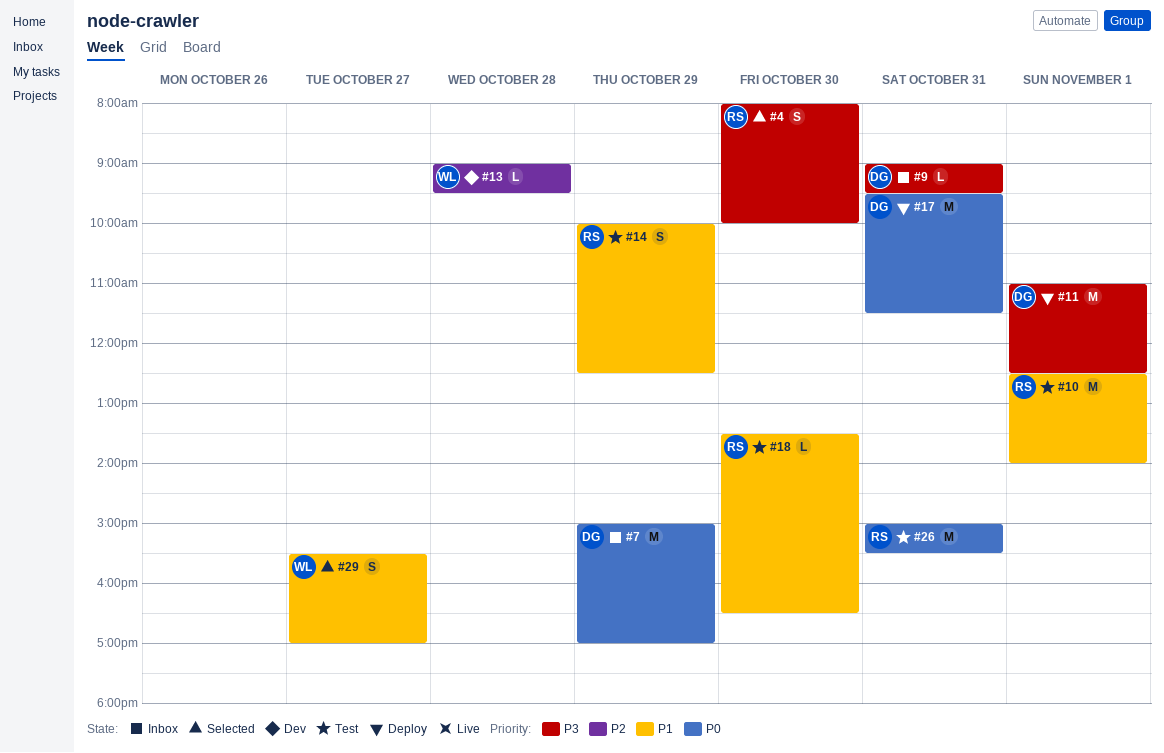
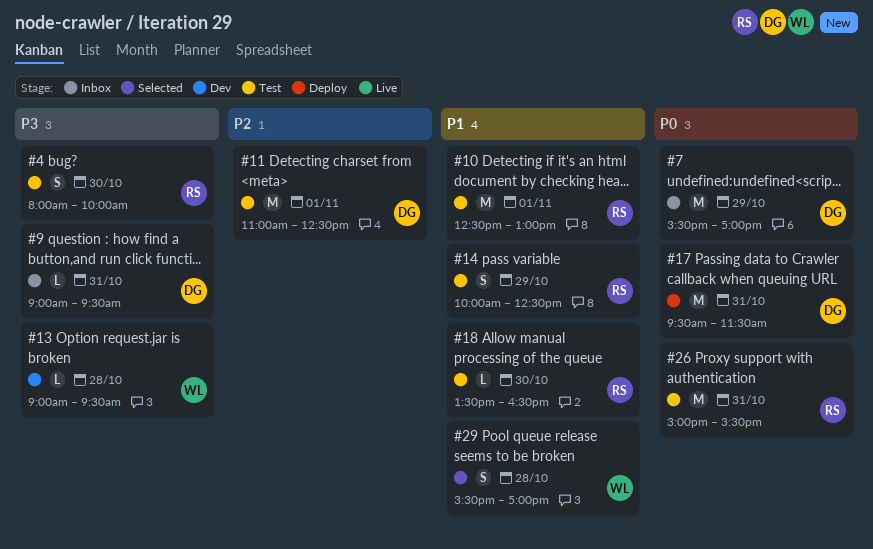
#4, status: Selected -> Test
#7, begins: 15:00 -> 15:30
#10, ends: 14:00 -> 13:00
#11, status: Deploy -> Test
#11, priority: P3 -> P2
#13, priority: P2 -> P3
#29, day: Oct 27 -> Oct 28

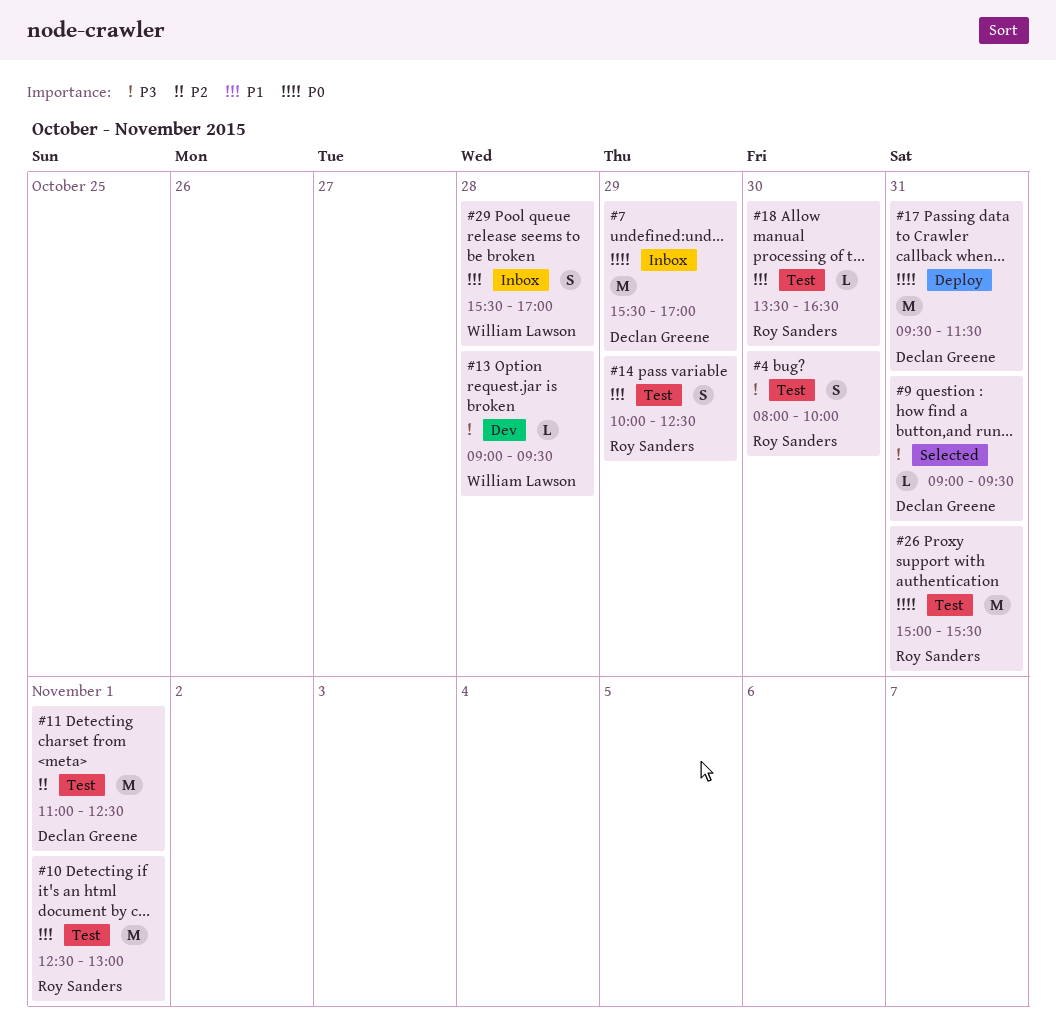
#9, status: Inbox -> Selected
#29, status: Selected -> Inbox

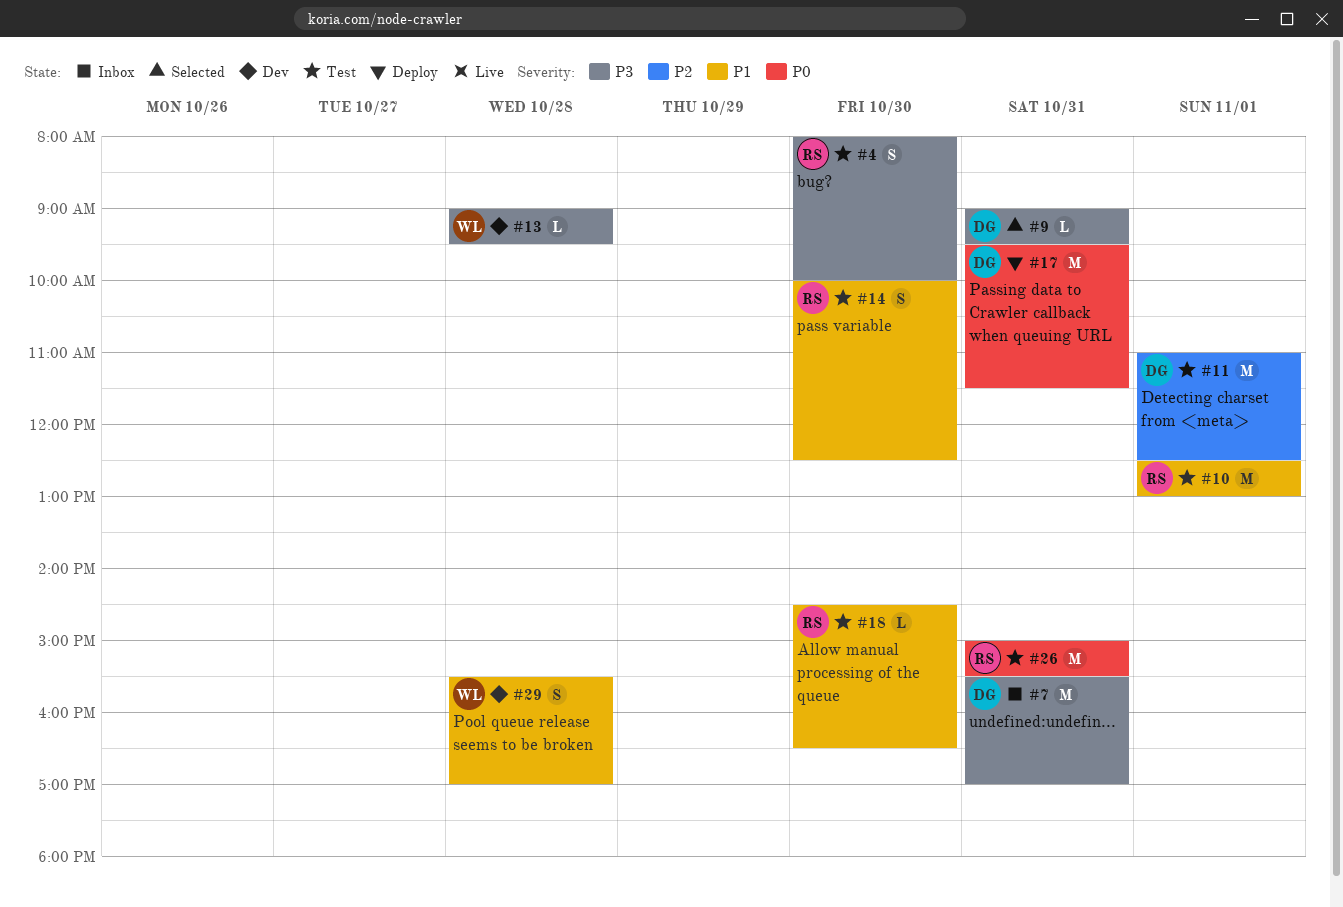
#7, priority: P0 -> P3
#7, day: Oct 29 -> Oct 31
#14, day: Oct 29 -> Oct 30
#18, begins: 13:30 -> 14:30
#29, status: Inbox -> Dev

